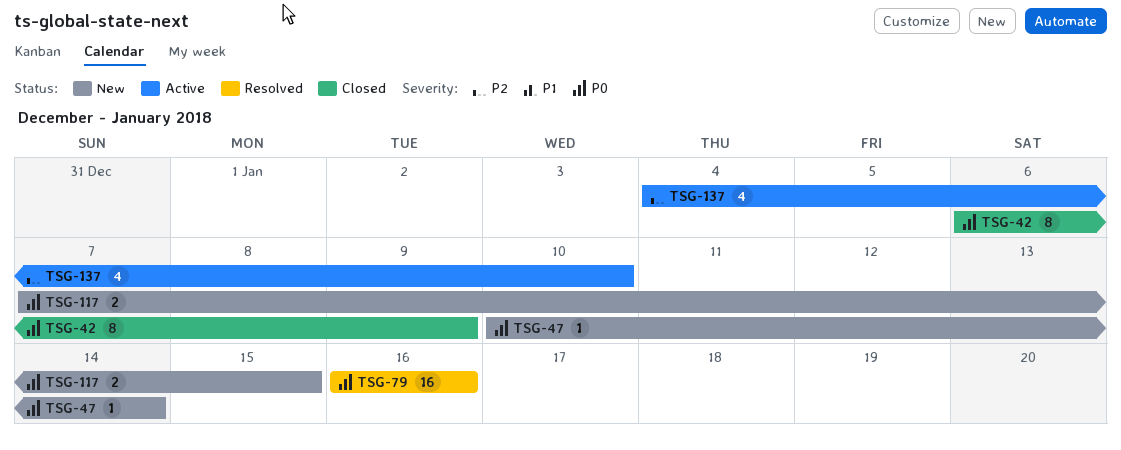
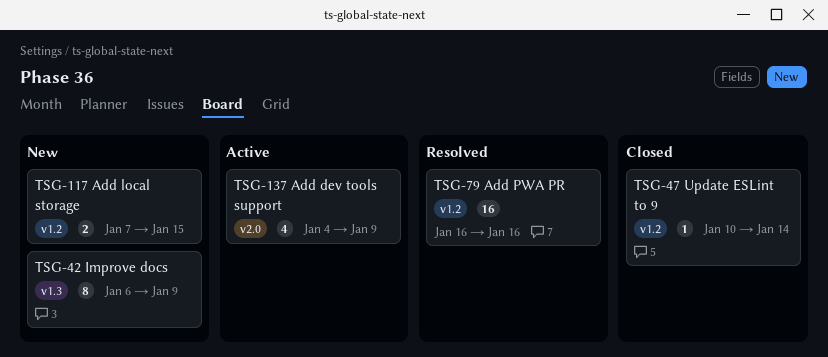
TSG-42, status: Closed -> New
TSG-47, status: New -> Closed
TSG-137, due: Jan 10 -> Jan 9

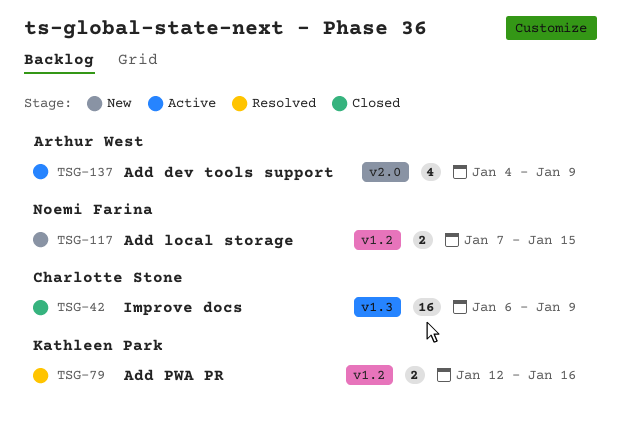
TSG-42, status: New -> Closed
TSG-42, estimate: 8 -> 16
TSG-47: present -> none
TSG-79, estimate: 16 -> 2
TSG-79, start: Jan 16 -> Jan 12

